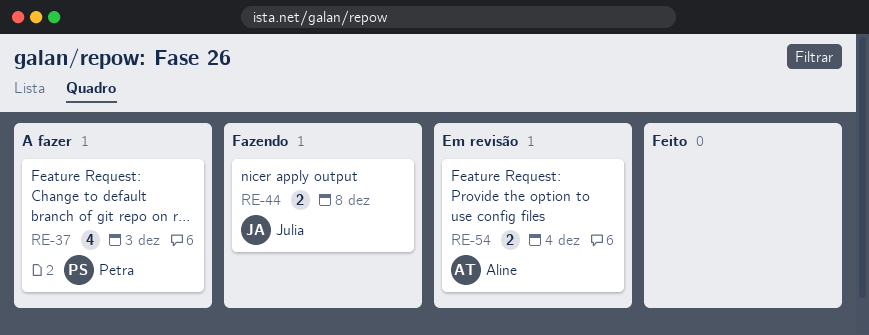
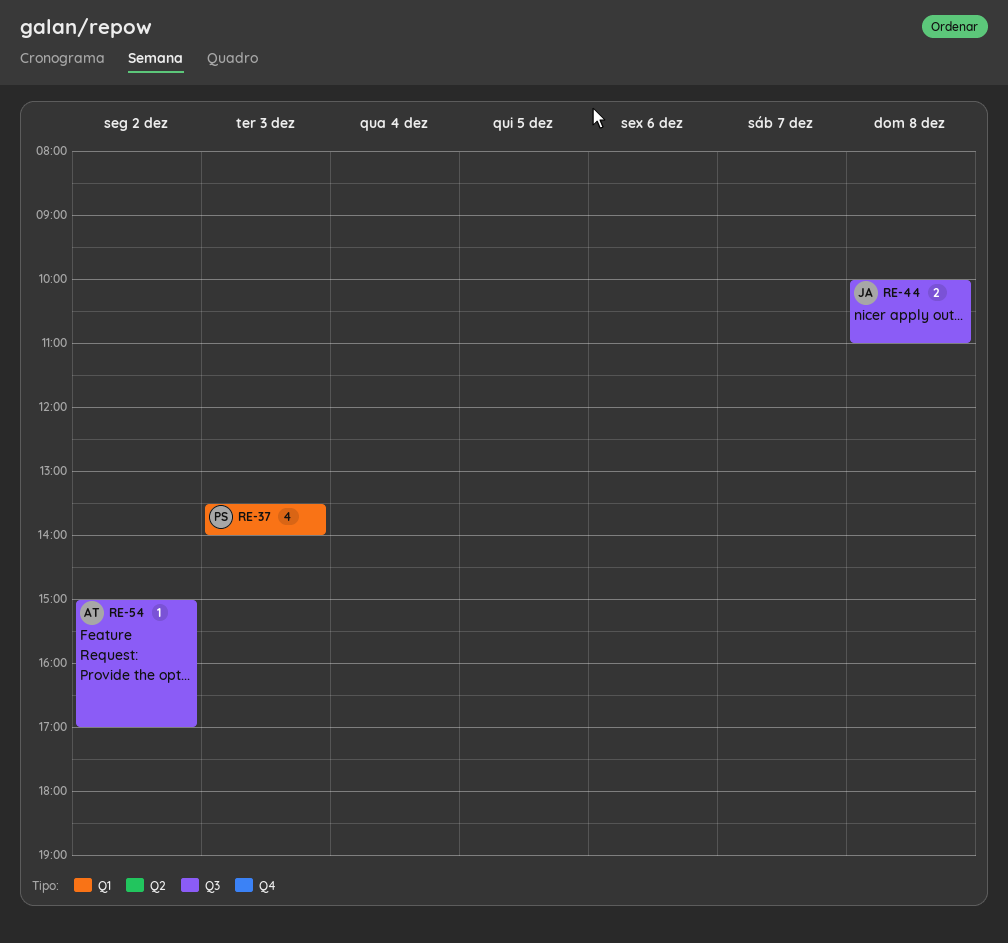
RE-54, estimate: 2 -> 1
RE-54, day: Dec 4 -> Dec 2

